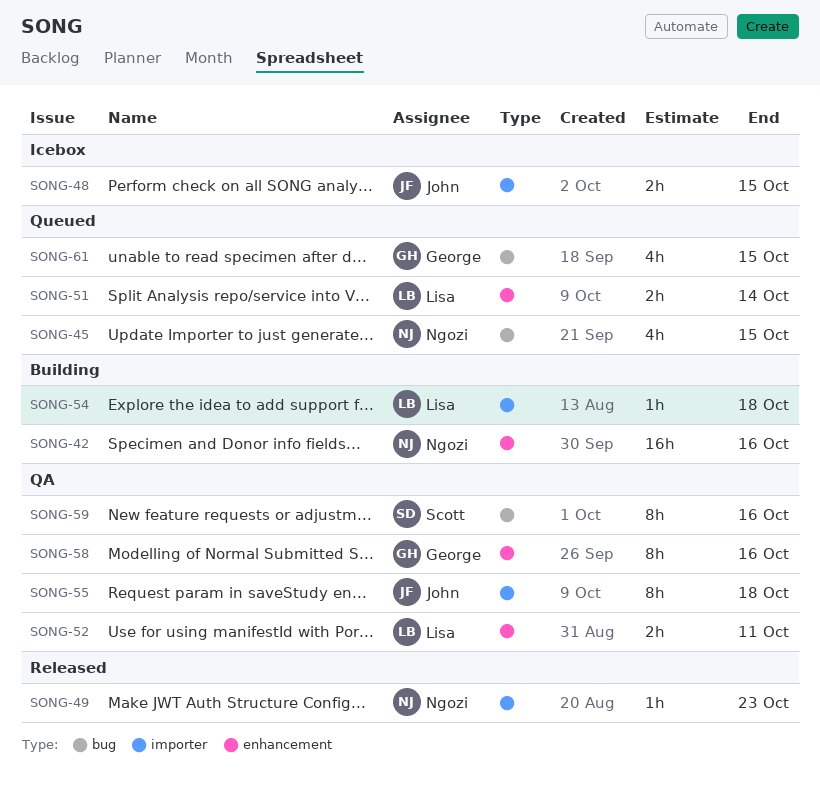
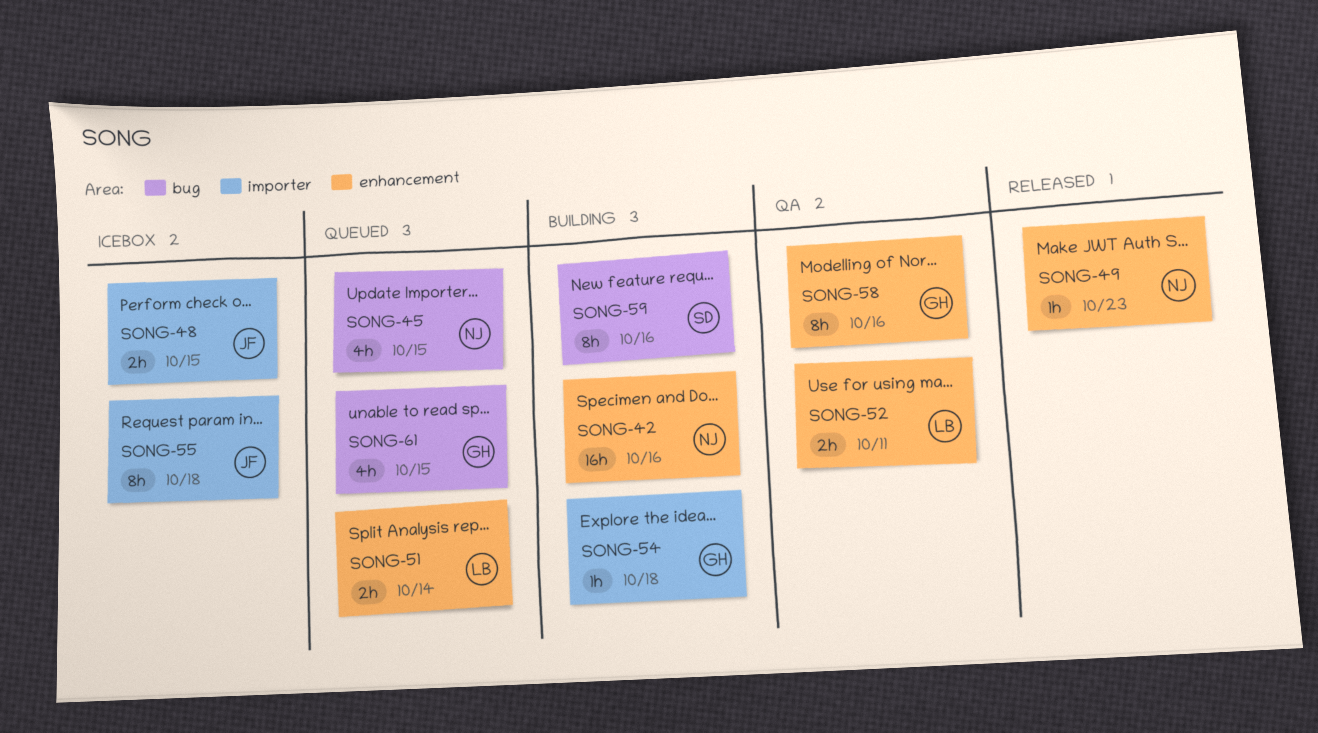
SONG-49, label: importer -> enhancement
SONG-54, owner: Lisa -> George
SONG-55, status: QA -> Icebox
SONG-59, status: QA -> Building

